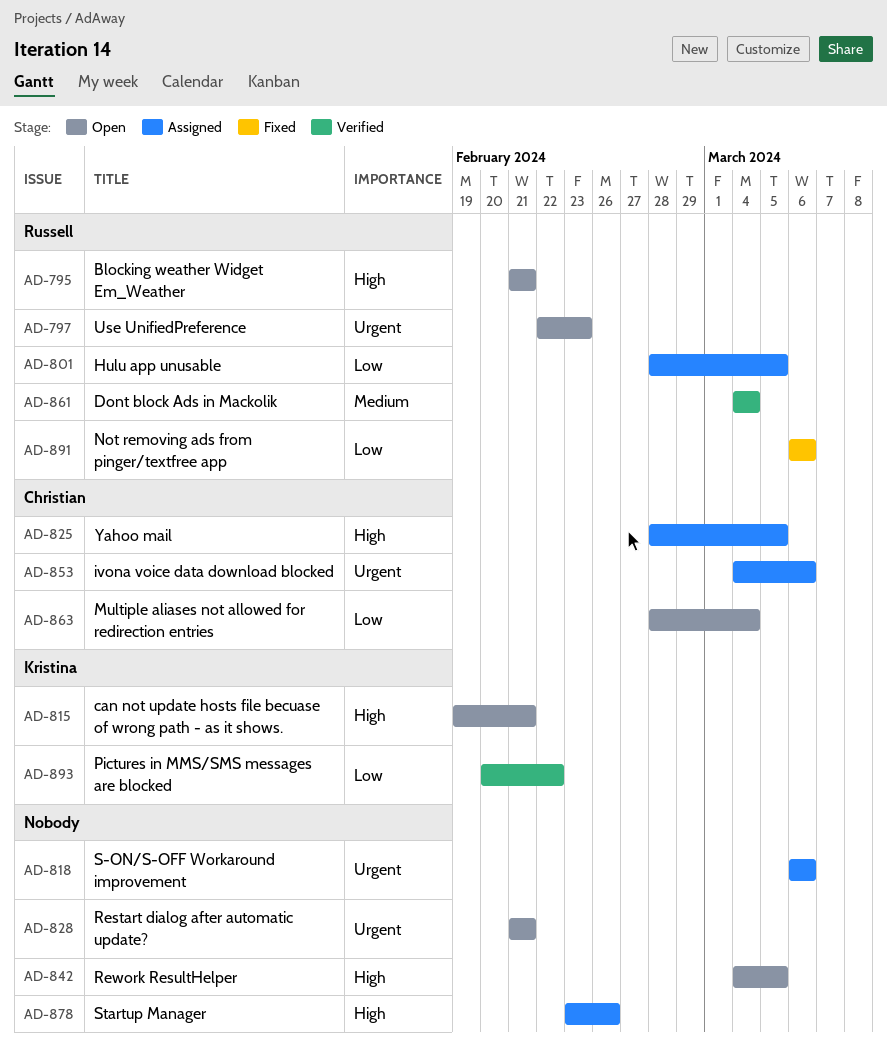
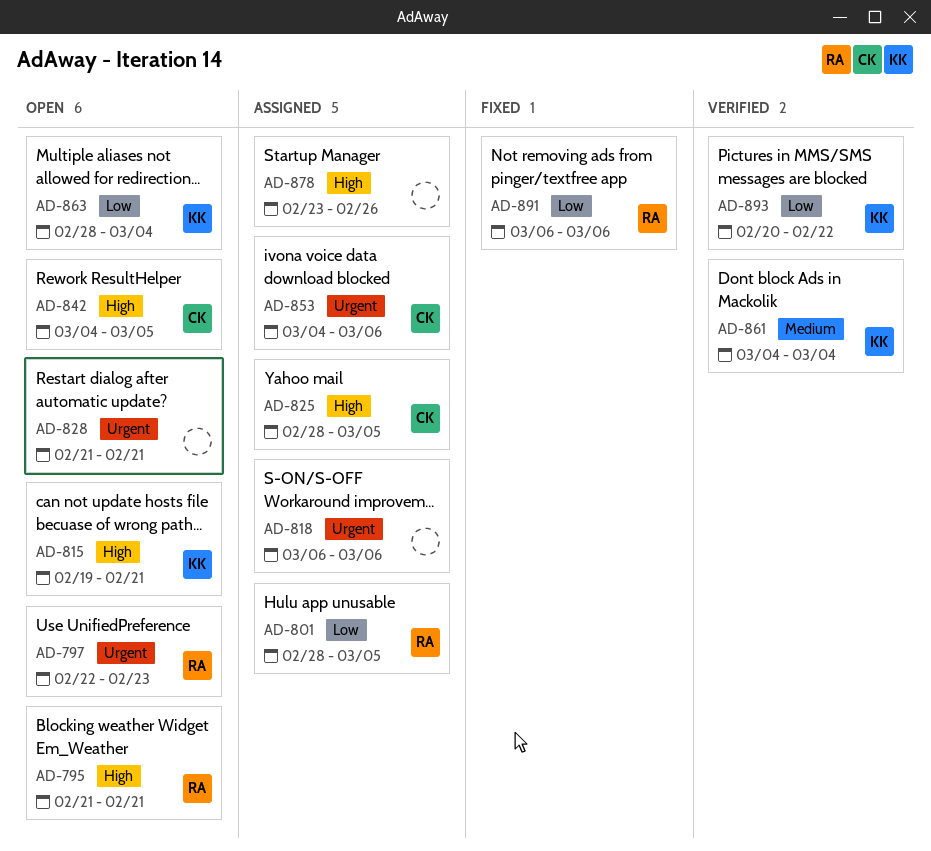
AD-842, owner: none -> Christian
AD-861, owner: Russell -> Kristina
AD-863, owner: Christian -> Kristina

